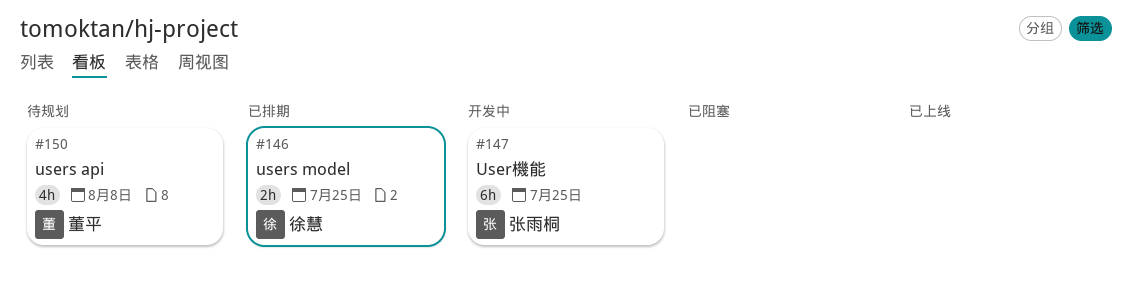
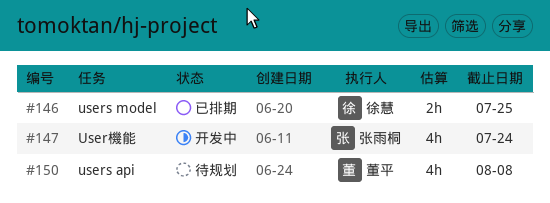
#147, estimate: 6h -> 4h
#147, due: Jul 25 -> Jul 24

